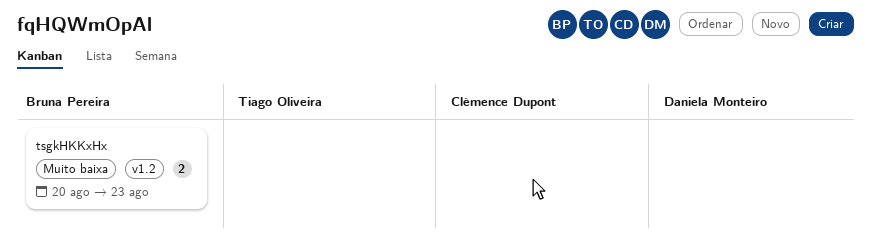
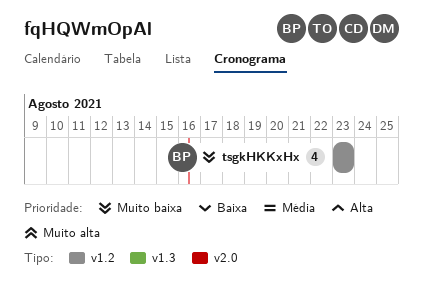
tsgkHKKxHx, estimate: 2 -> 4
tsgkHKKxHx, start: Aug 20 -> Aug 23

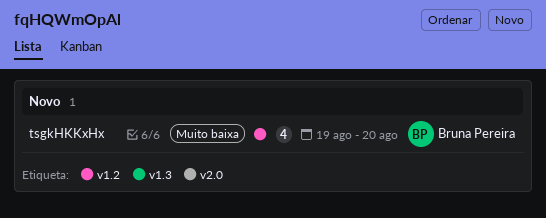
tsgkHKKxHx, start: Aug 23 -> Aug 19
tsgkHKKxHx, due: Aug 23 -> Aug 20

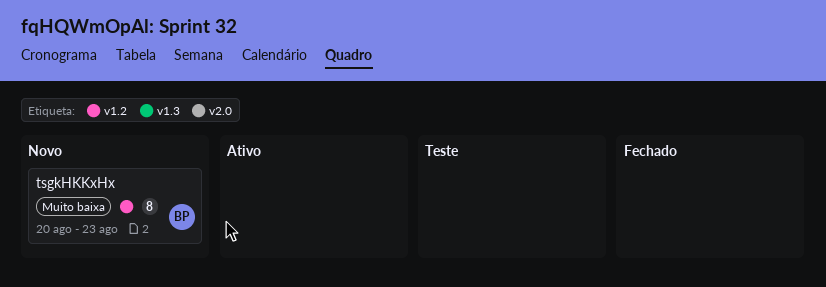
tsgkHKKxHx, estimate: 4 -> 8
tsgkHKKxHx, start: Aug 19 -> Aug 20
tsgkHKKxHx, due: Aug 20 -> Aug 23

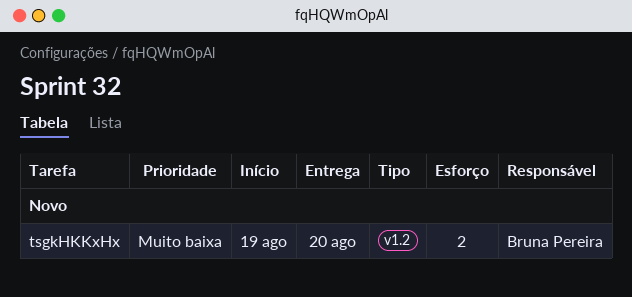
tsgkHKKxHx, estimate: 8 -> 2
tsgkHKKxHx, start: Aug 20 -> Aug 19
tsgkHKKxHx, due: Aug 23 -> Aug 20

